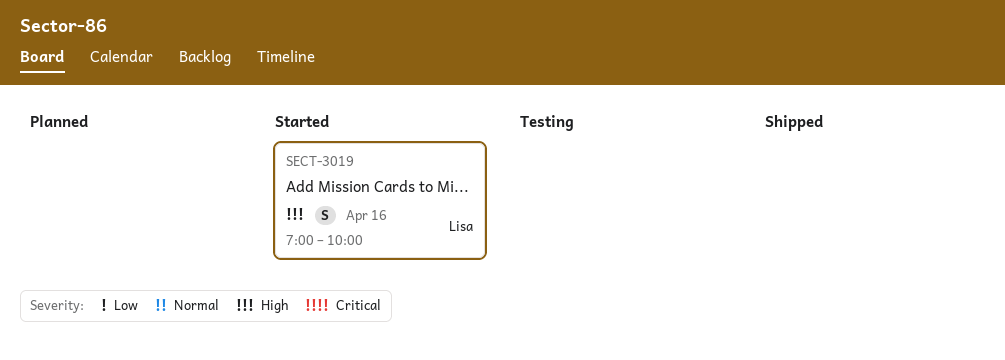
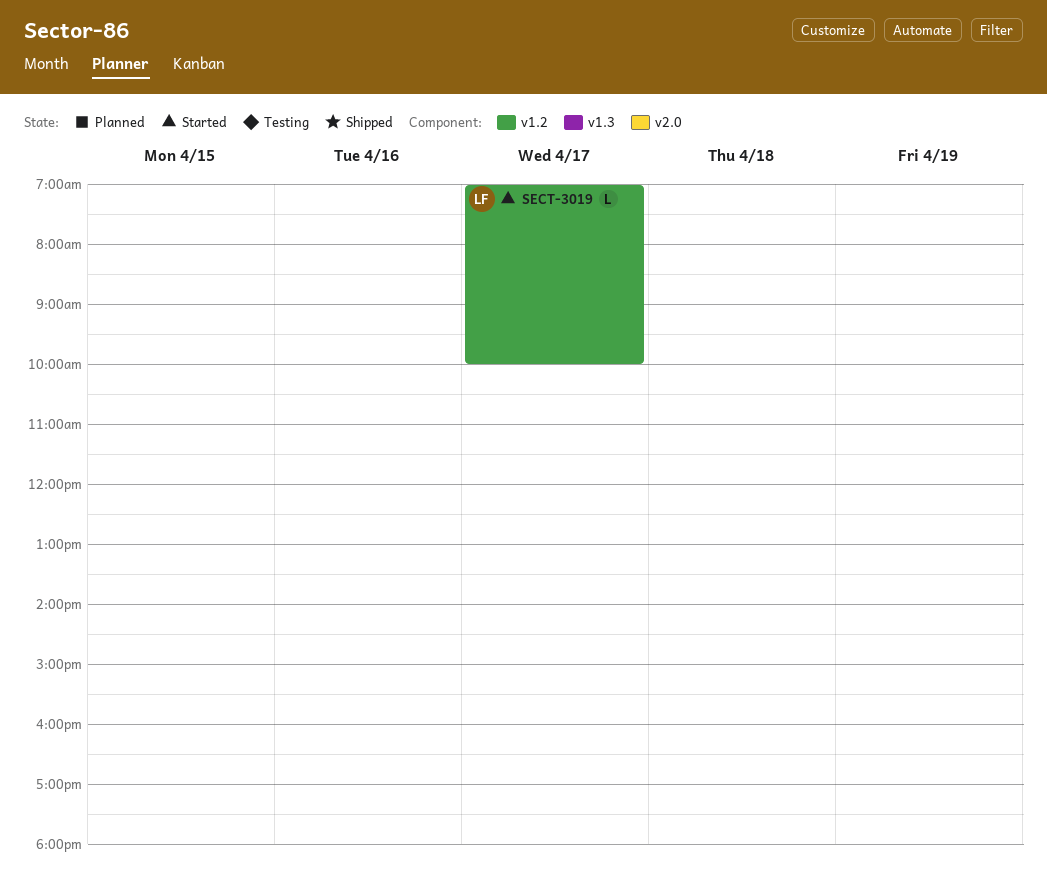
SECT-3019, estimate: S -> L
SECT-3019, day: Apr 16 -> Apr 17

